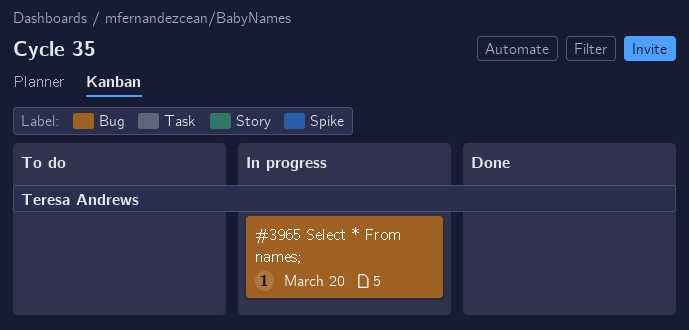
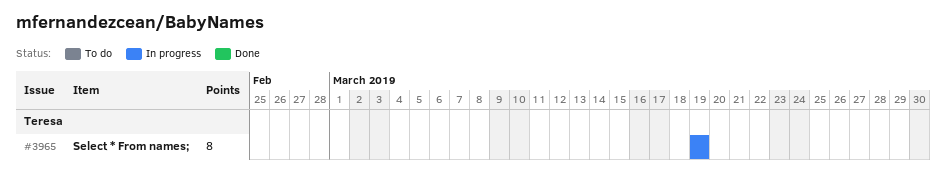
#3965, estimate: 1 -> 8
#3965, due: Mar 20 -> Mar 19

